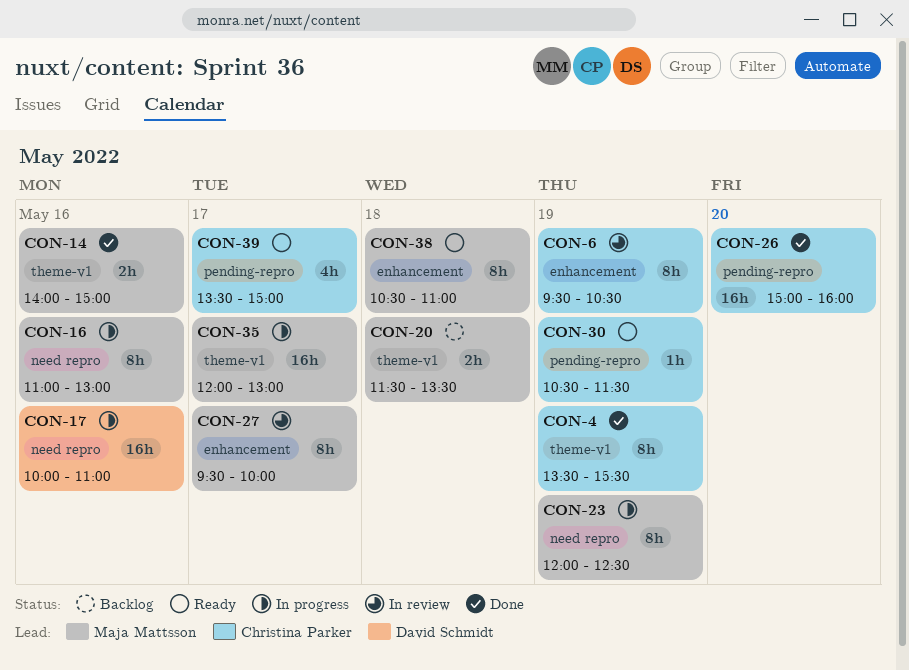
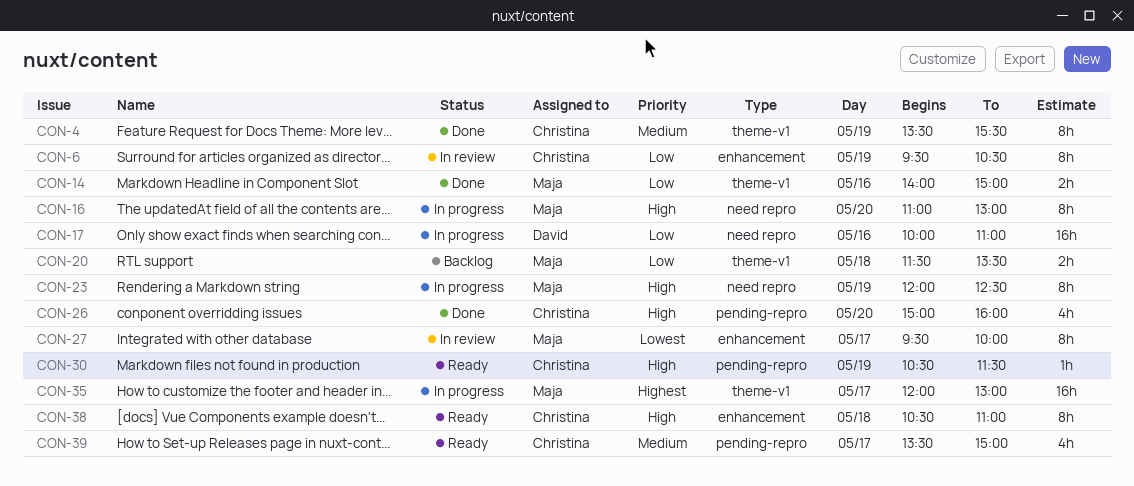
CON-16, day: May 16 -> May 20
CON-26, estimate: 16h -> 4h
CON-38, owner: Maja Mattsson -> Christina Parker

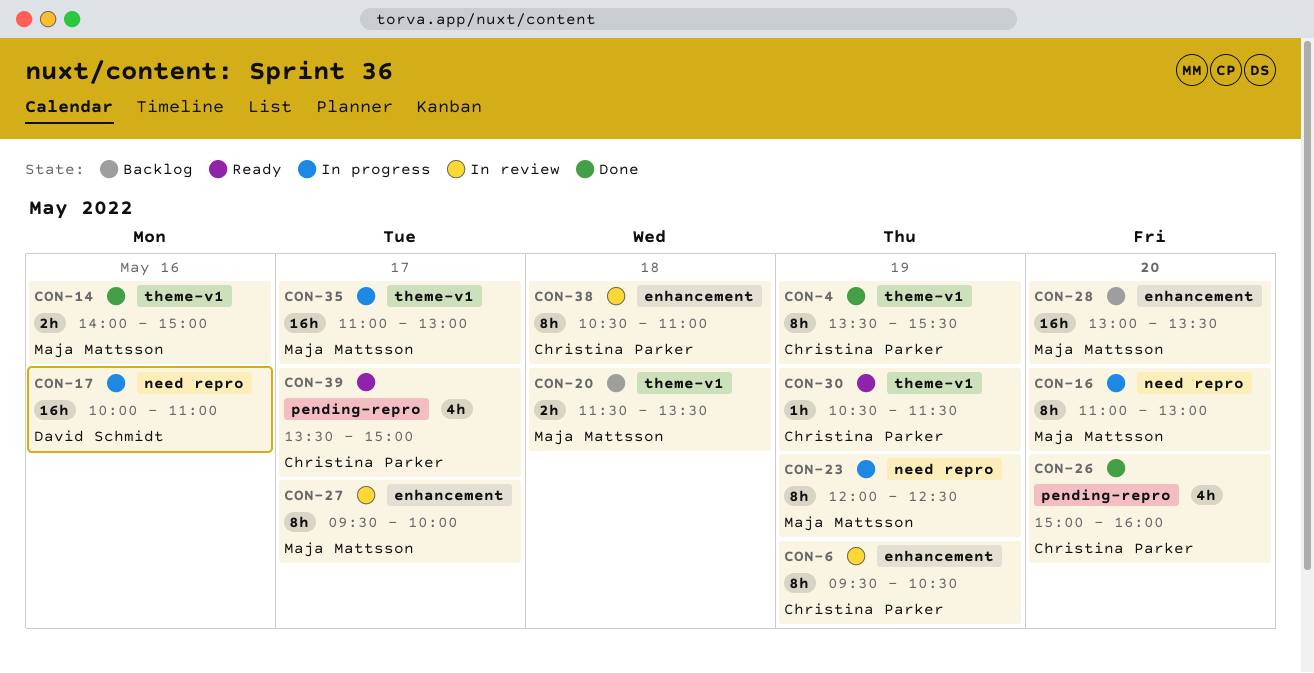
CON-28: none -> present
CON-30, label: pending-repro -> theme-v1
CON-35, begins: 12:00 -> 11:00
CON-38, status: Ready -> In review

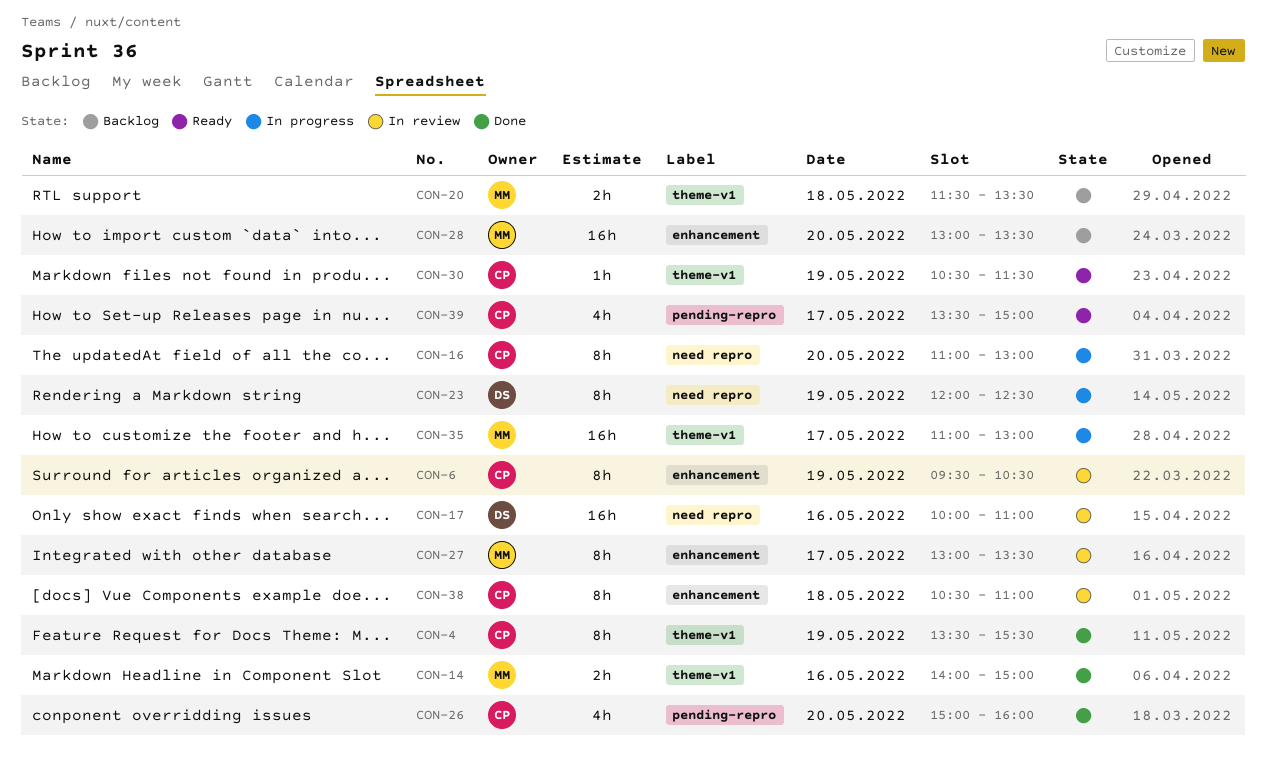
CON-16, owner: Maja Mattsson -> Christina Parker
CON-17, status: In progress -> In review
CON-23, owner: Maja Mattsson -> David Schmidt
CON-27, begins: 09:30 -> 13:00
CON-27, ends: 10:00 -> 13:30

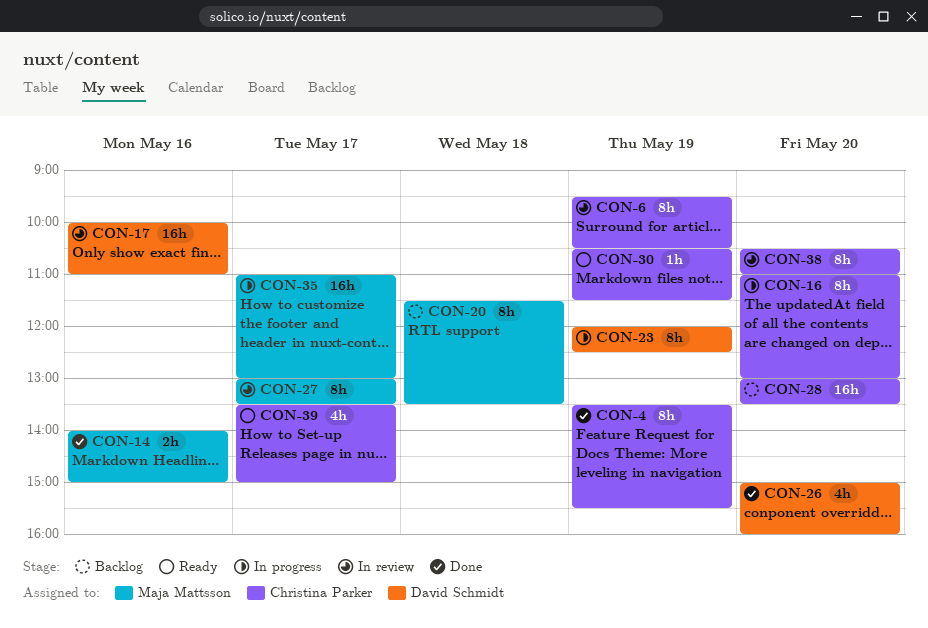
CON-20, estimate: 2h -> 8h
CON-26, owner: Christina Parker -> David Schmidt
CON-28, owner: Maja Mattsson -> Christina Parker
CON-38, day: May 18 -> May 20

